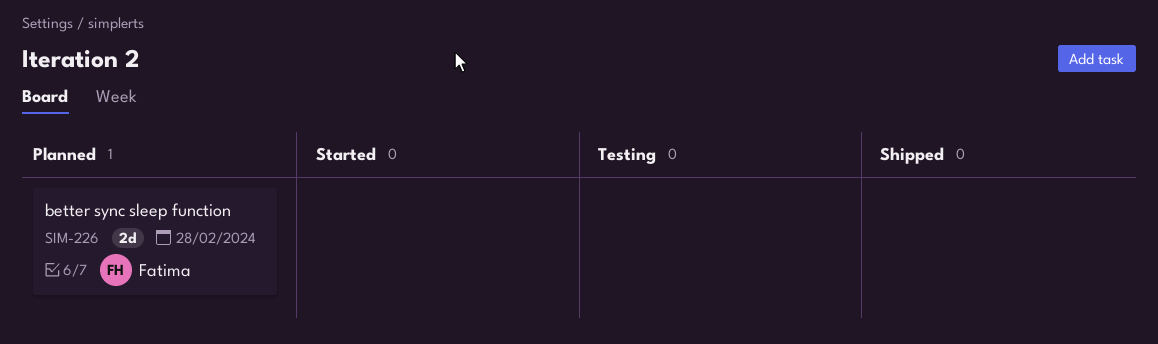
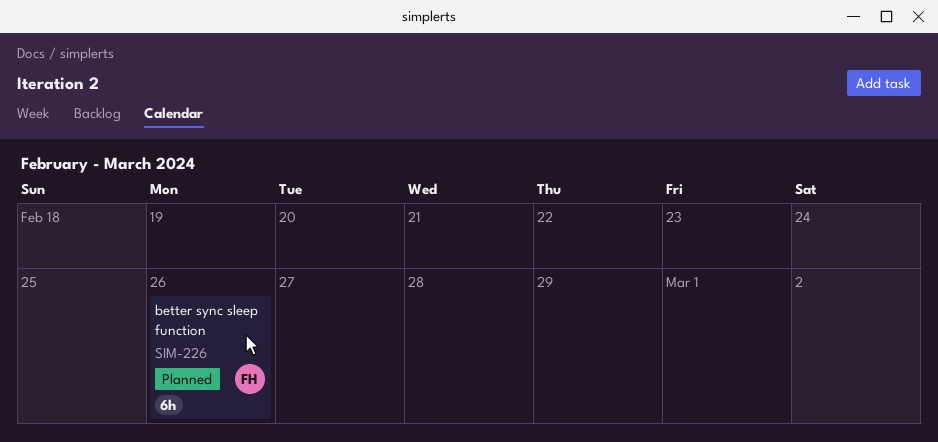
SIM-226, estimate: 2d -> 6h
SIM-226, due: Feb 28 -> Feb 26

